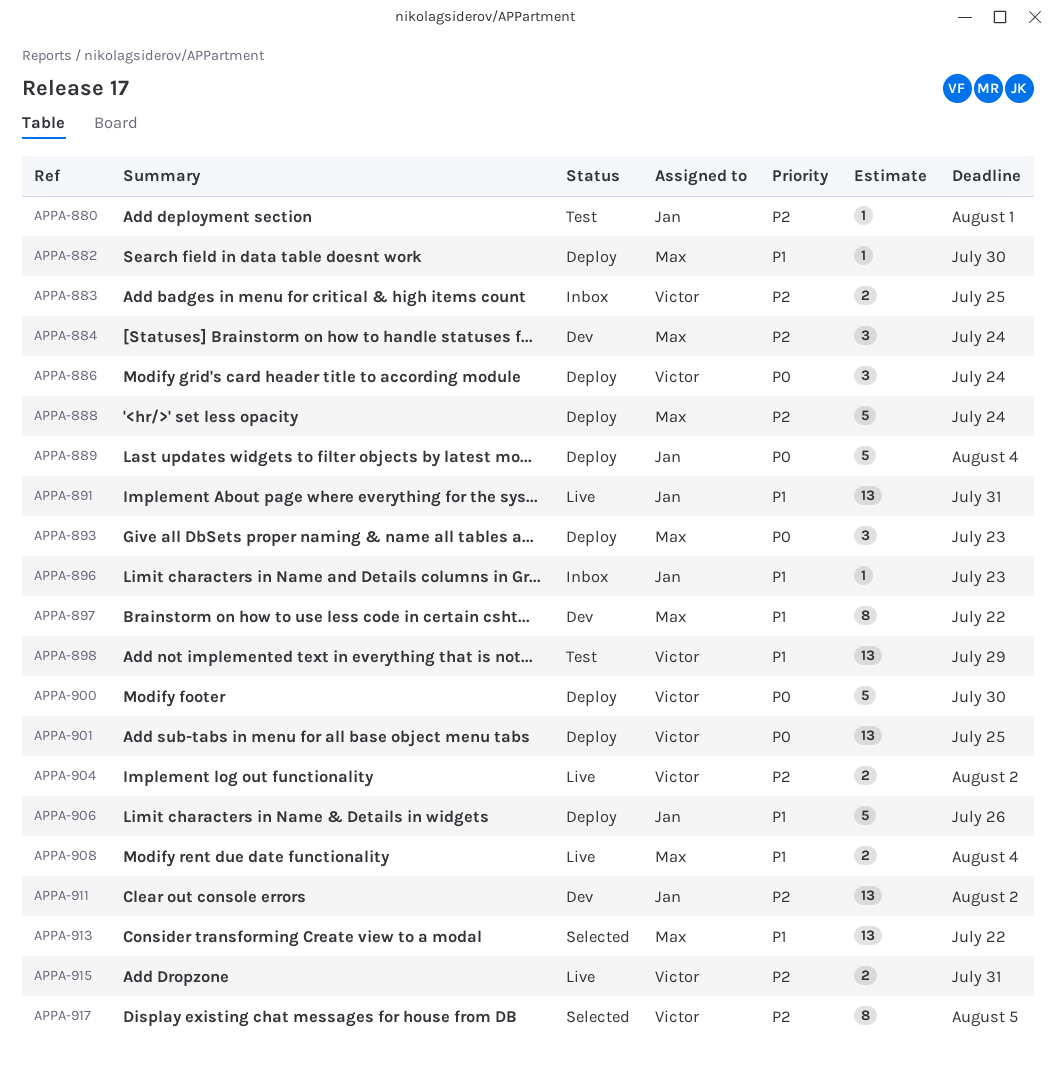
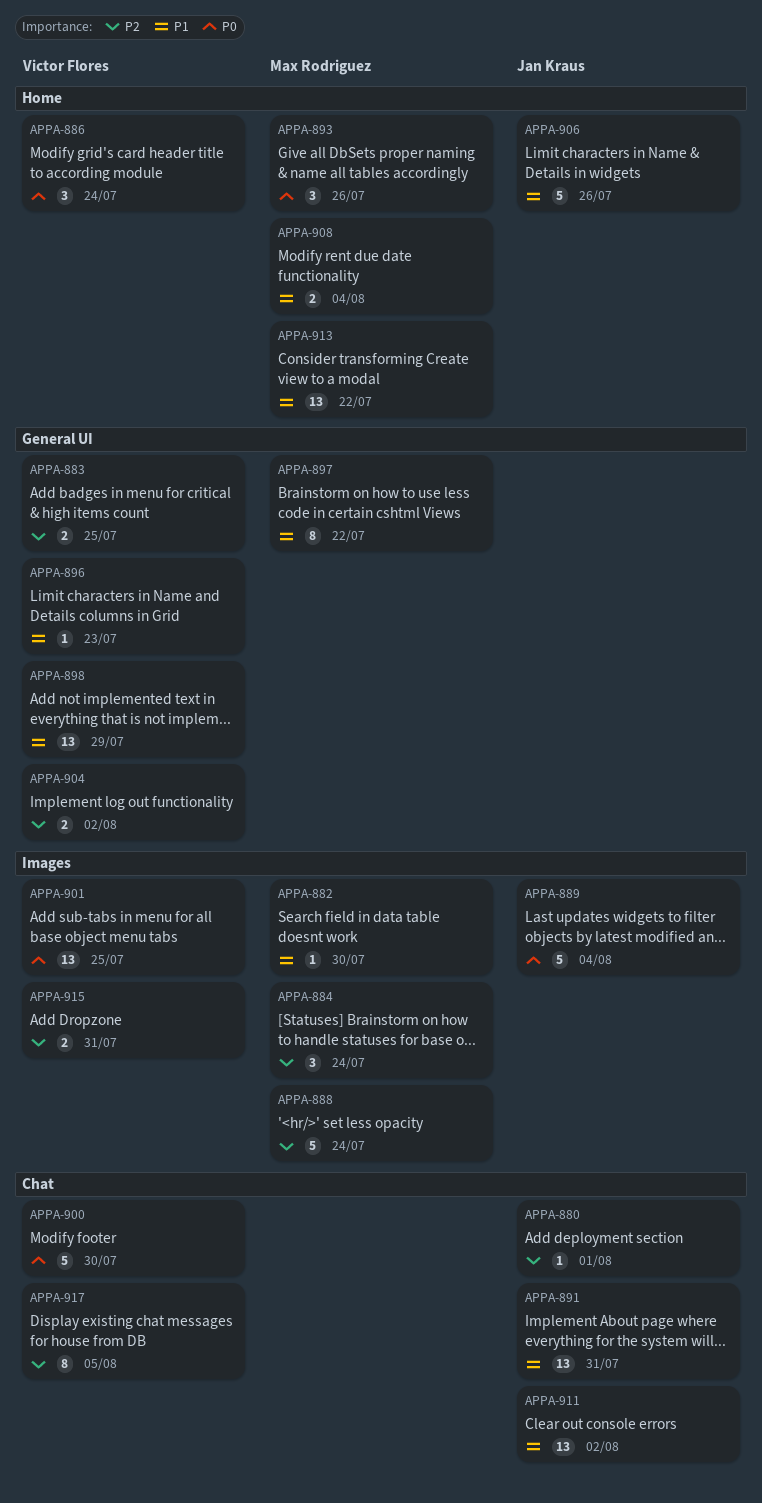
APPA-893, due: Jul 23 -> Jul 26
APPA-896, owner: Jan Kraus -> Victor Flores
APPA-911, priority: P2 -> P1

